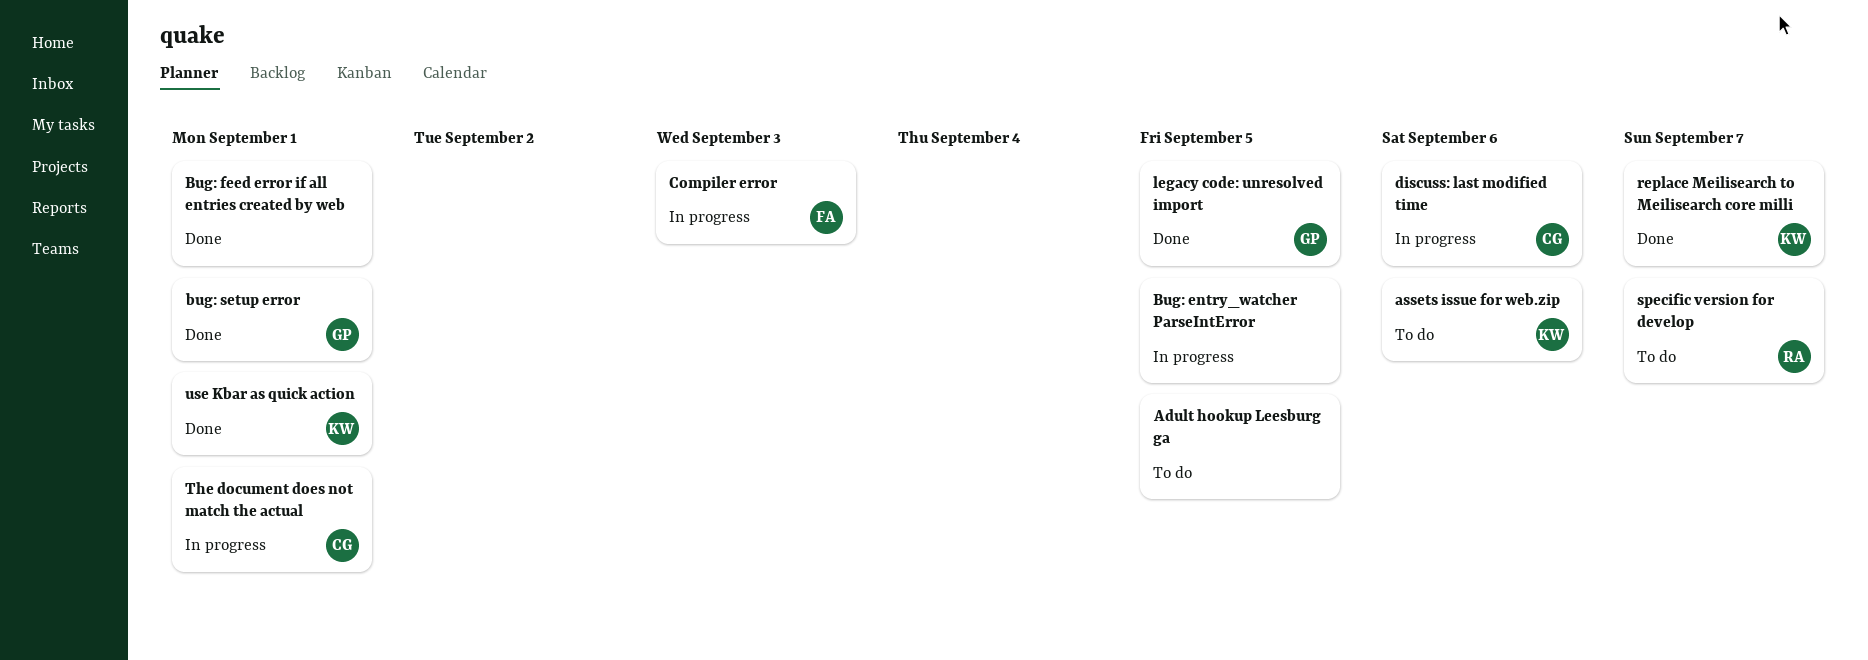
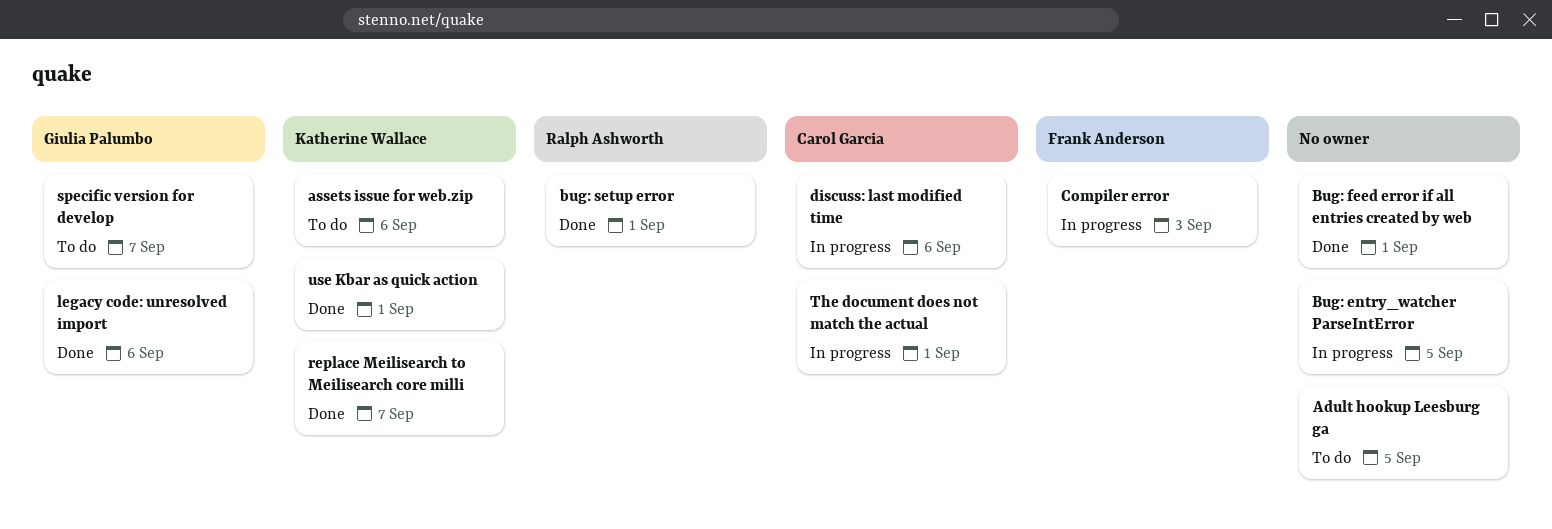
bug: setup error, owner: Giulia Palumbo -> Ralph Ashworth
legacy code: unresolved import, due: Sep 5 -> Sep 6
specific version for develop, owner: Ralph Ashworth -> Giulia Palumbo

